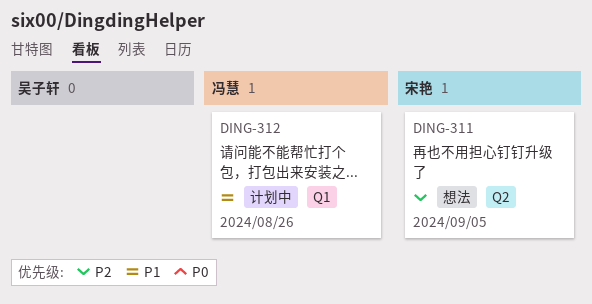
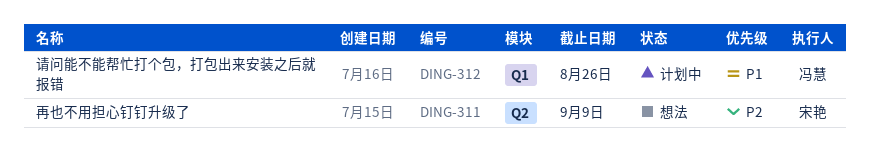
DING-311, due: Sep 5 -> Sep 9

